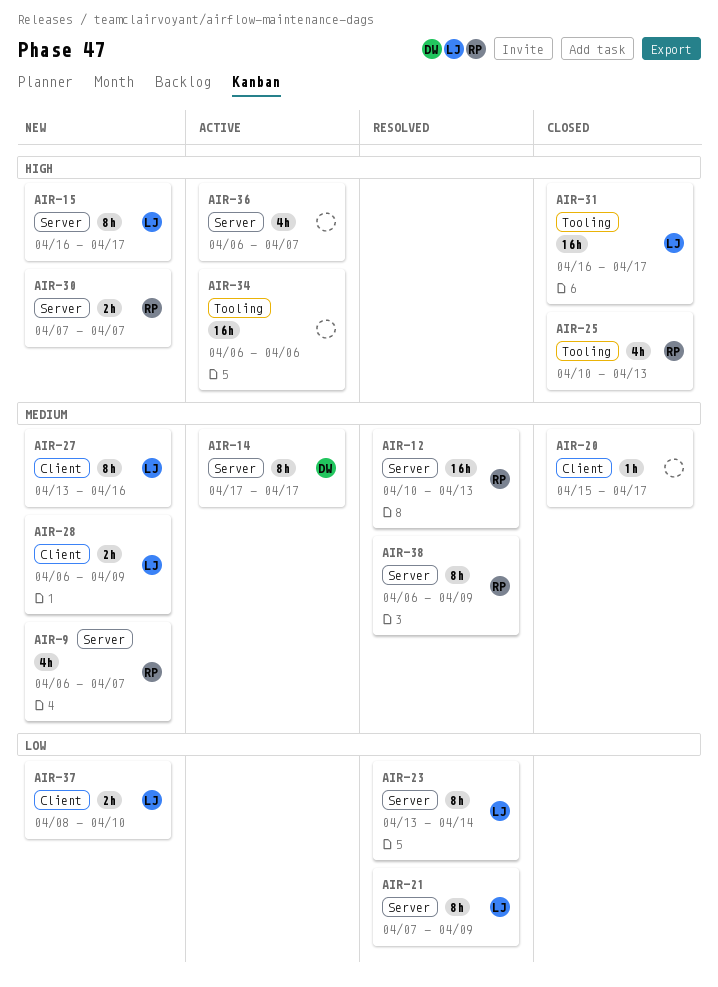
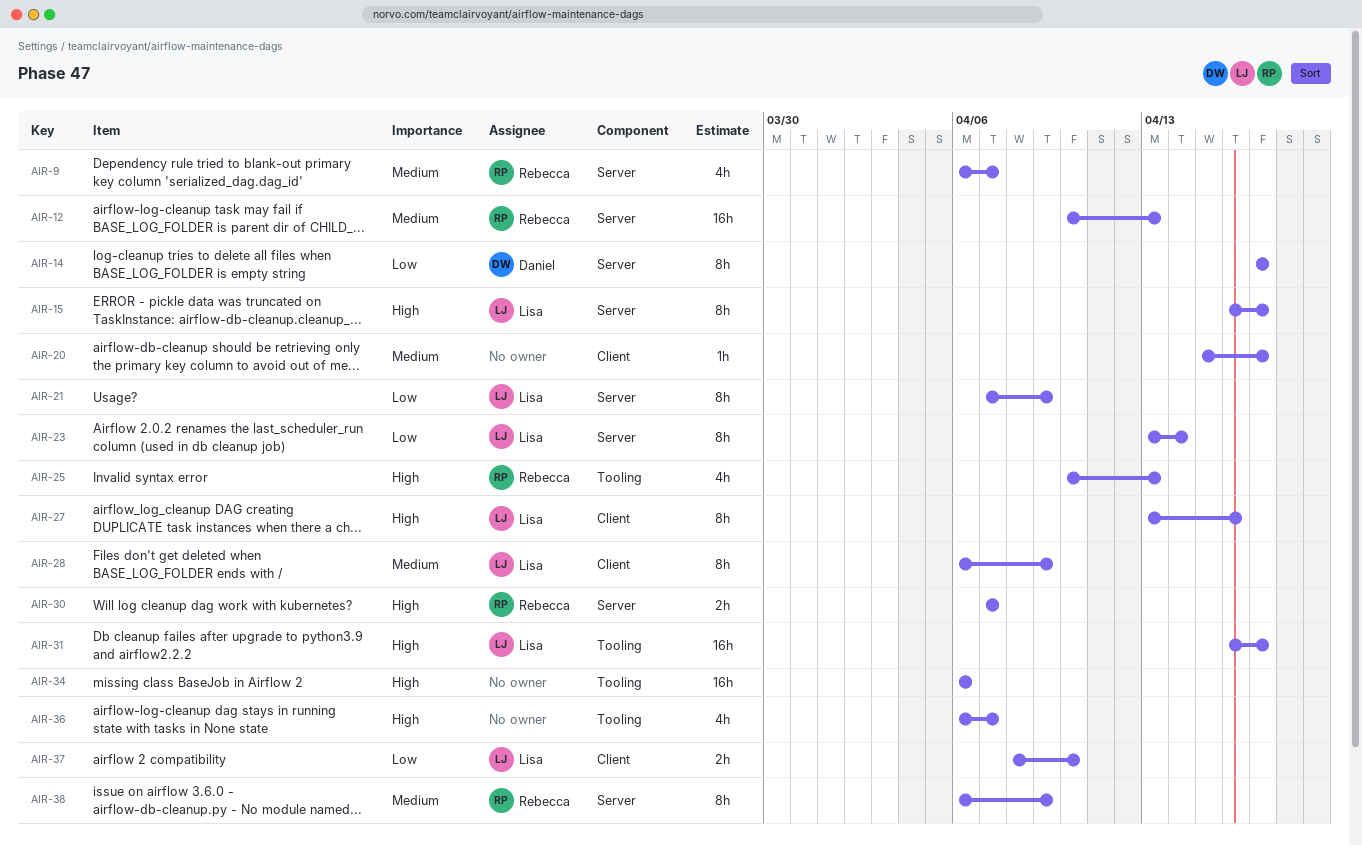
AIR-14, priority: Medium -> Low
AIR-27, priority: Medium -> High
AIR-28, estimate: 2h -> 8h
AIR-36, label: Server -> Tooling

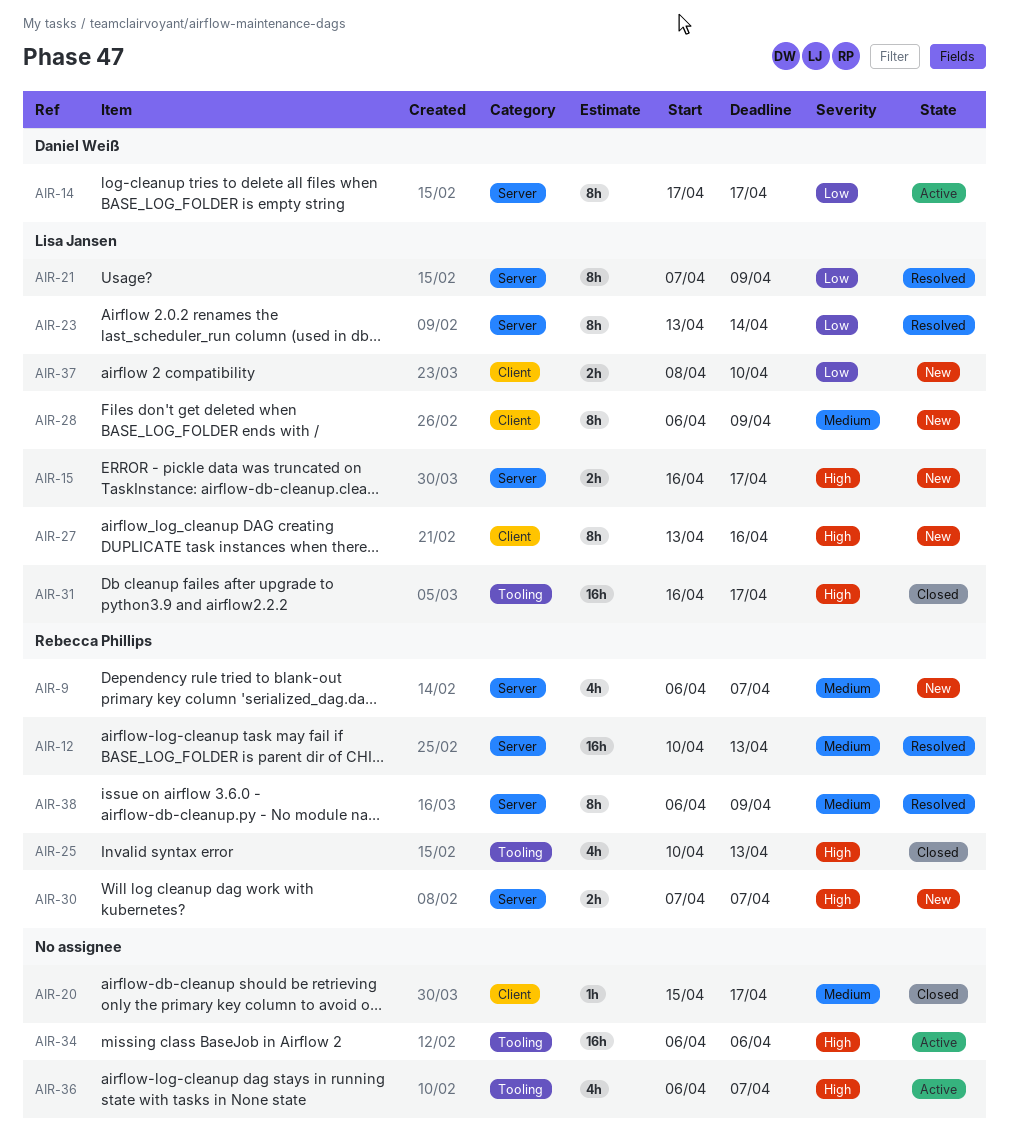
AIR-15, estimate: 8h -> 2h

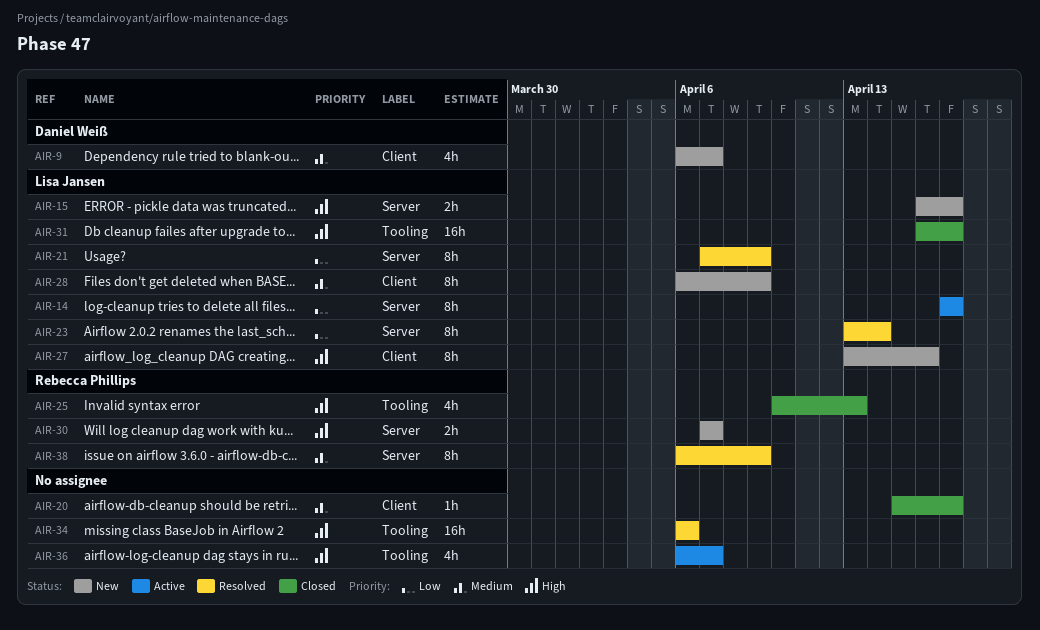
AIR-9, owner: Rebecca Phillips -> Daniel Weiß
AIR-9, label: Server -> Client
AIR-12: present -> none
AIR-14, owner: Daniel Weiß -> Lisa Jansen
AIR-34, status: Active -> Resolved
AIR-37: present -> none

